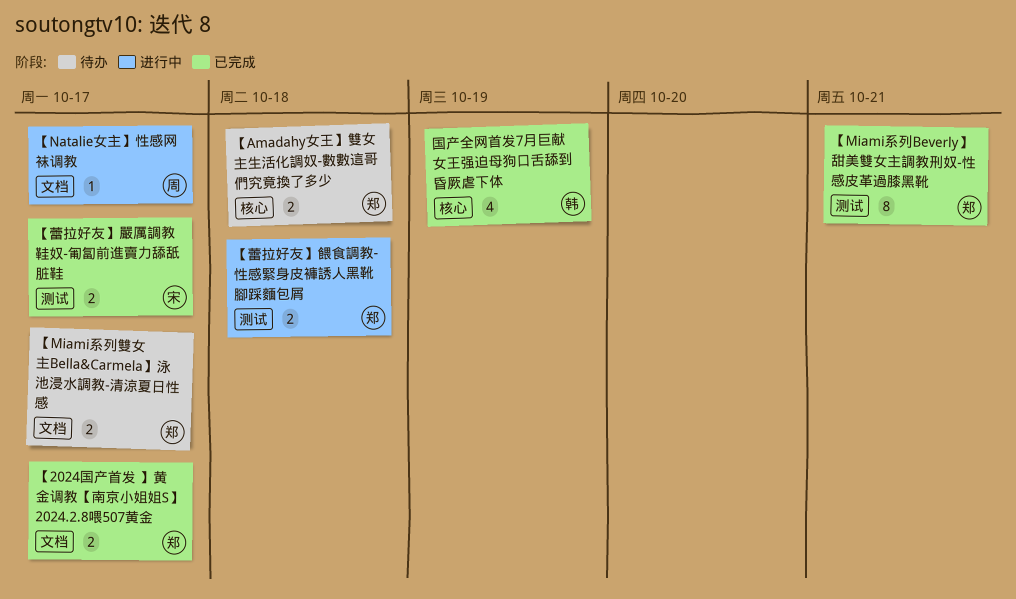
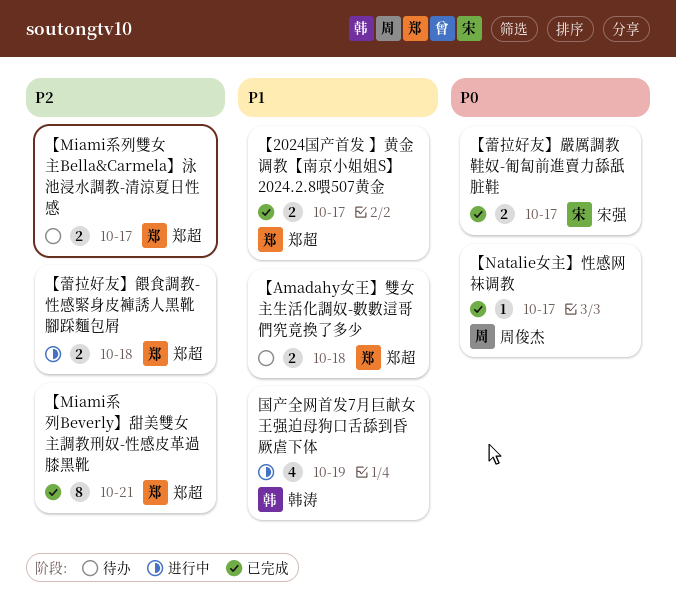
【Natalie女主】性感网袜调教, status: 进行中 -> 已完成
国产全网首发7月巨献女王强迫母狗口舌舔到昏厥虐下体, status: 已完成 -> 进行中

